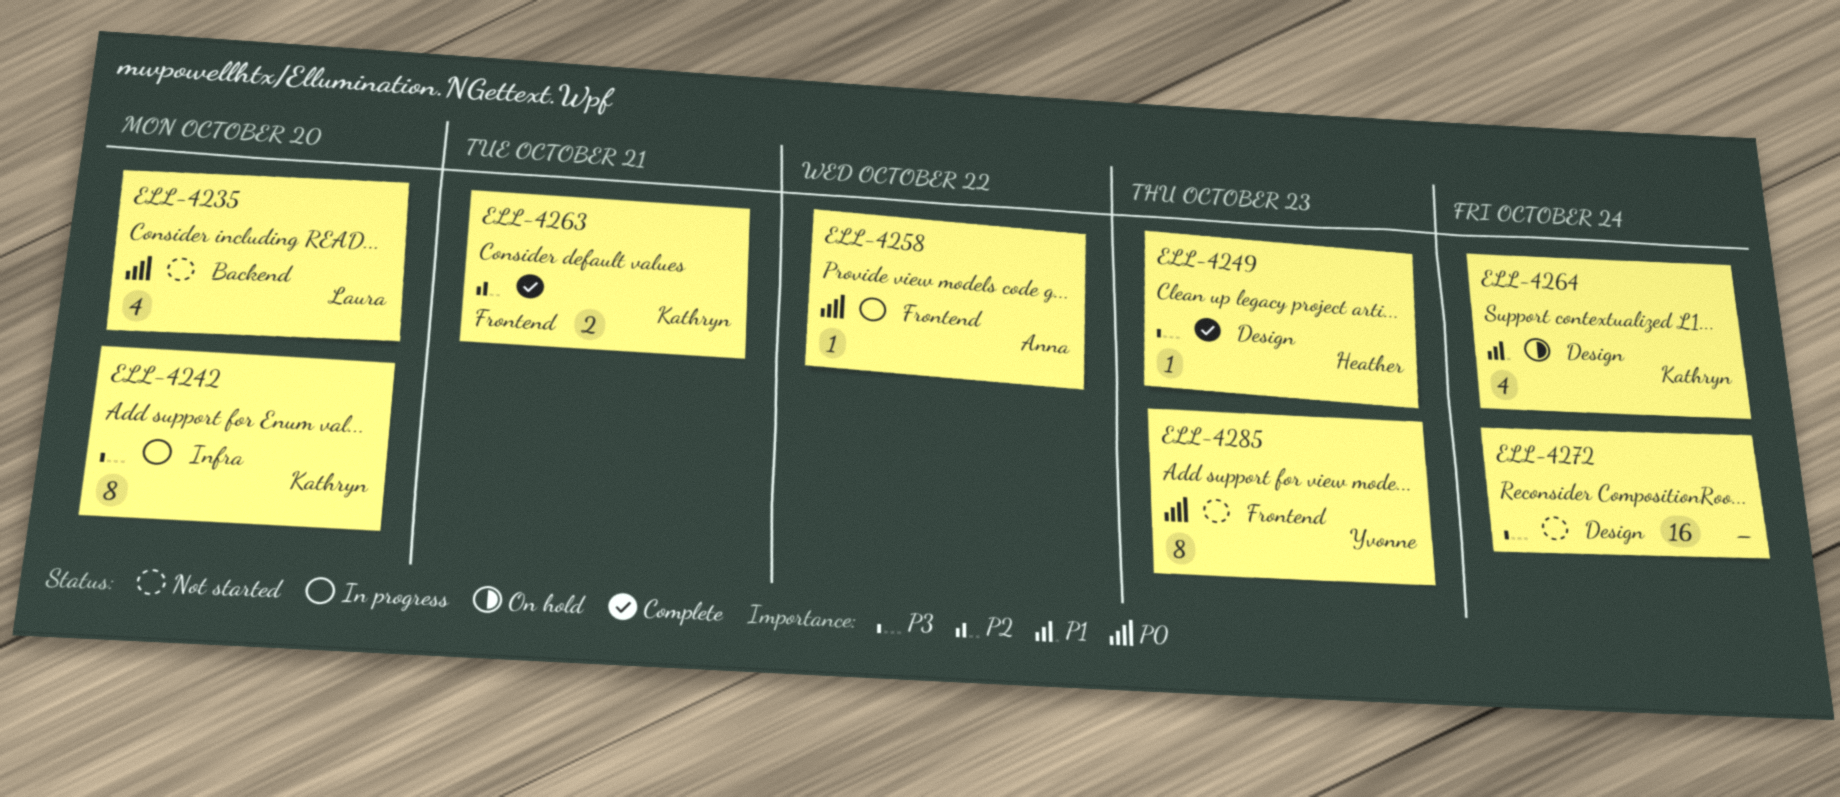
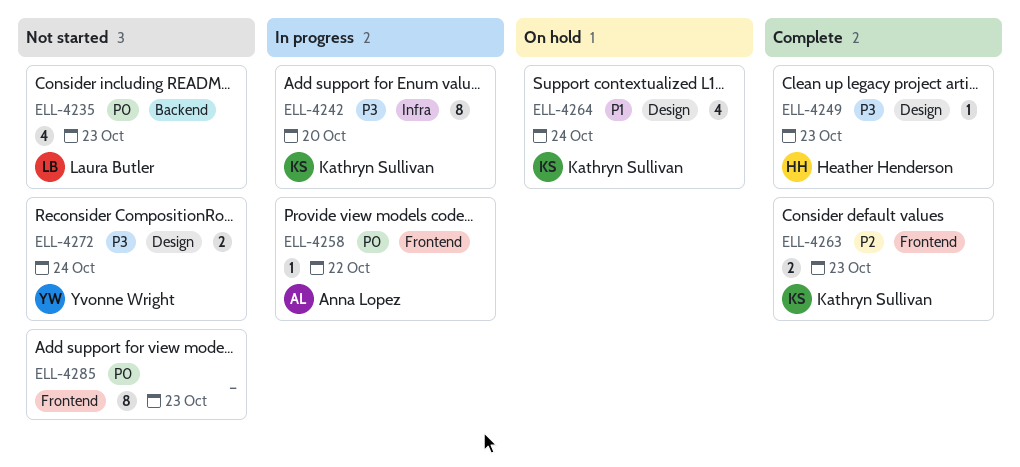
ELL-4235, due: Oct 20 -> Oct 23
ELL-4263, due: Oct 21 -> Oct 23
ELL-4272, owner: none -> Yvonne Wright
ELL-4272, estimate: 16 -> 2
ELL-4285, owner: Yvonne Wright -> none

